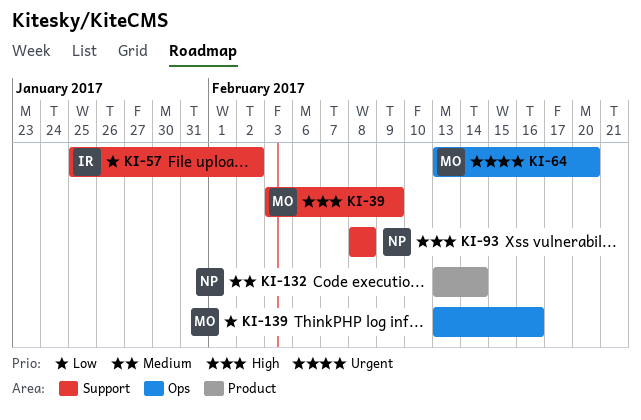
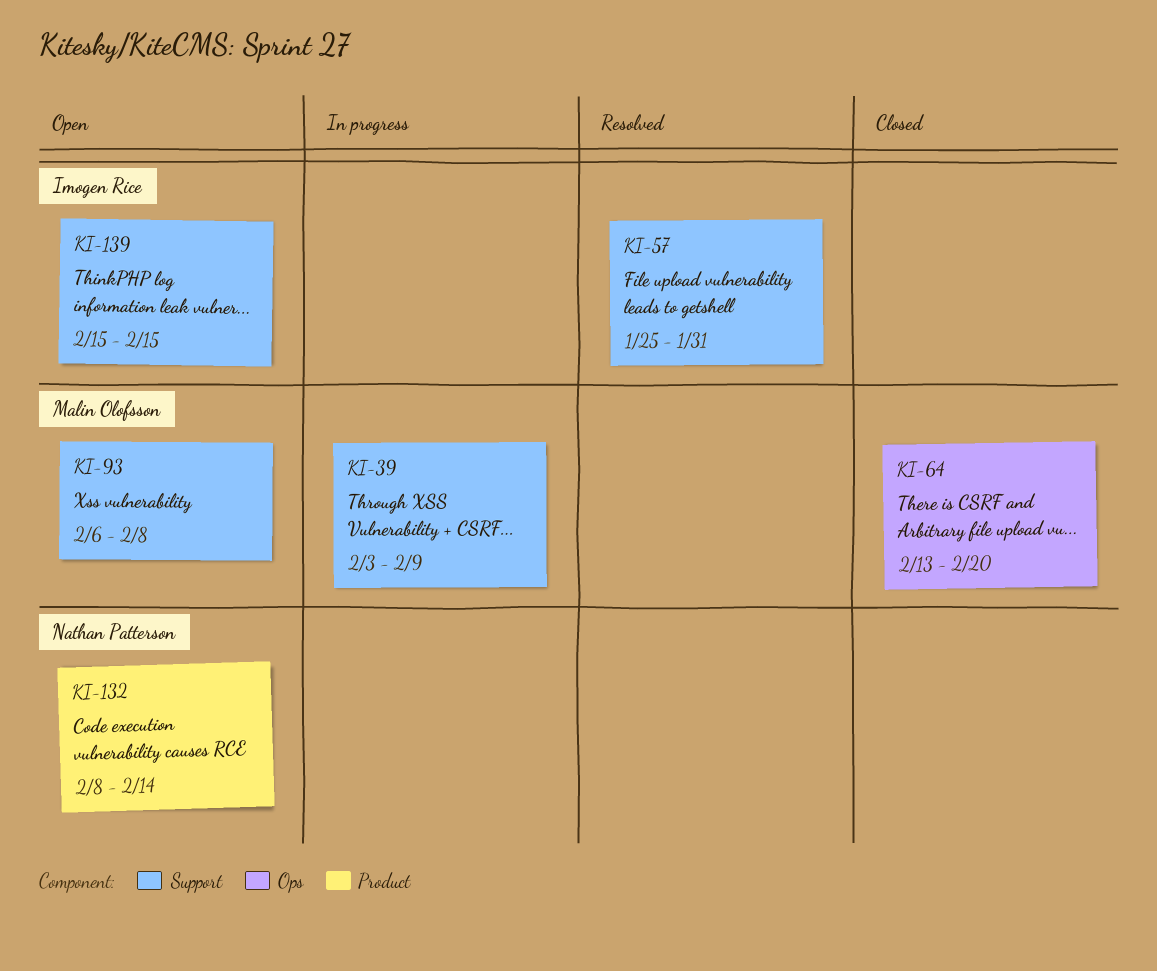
KI-57, due: Feb 2 -> Jan 31
KI-93, owner: Nathan Patterson -> Malin Olofsson
KI-93, start: Feb 8 -> Feb 6
KI-132, start: Feb 13 -> Feb 8
KI-139, owner: Malin Olofsson -> Imogen Rice
KI-139, label: Ops -> Support
KI-139, start: Feb 13 -> Feb 15
KI-139, due: Feb 16 -> Feb 15

